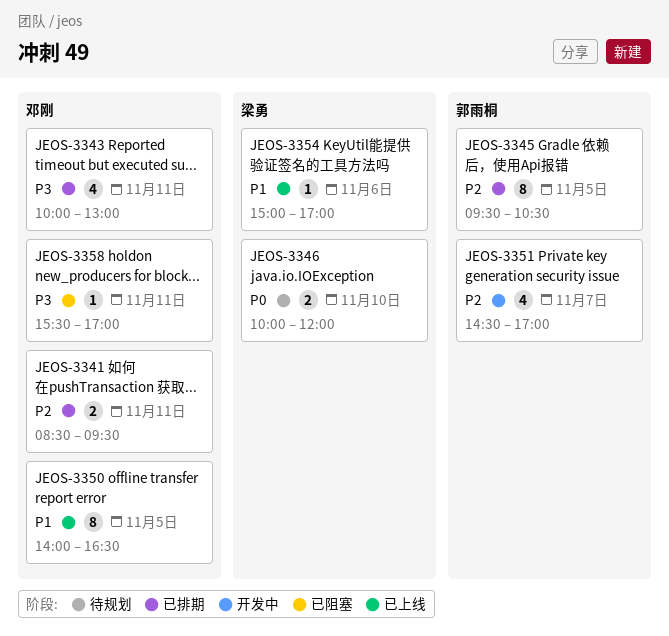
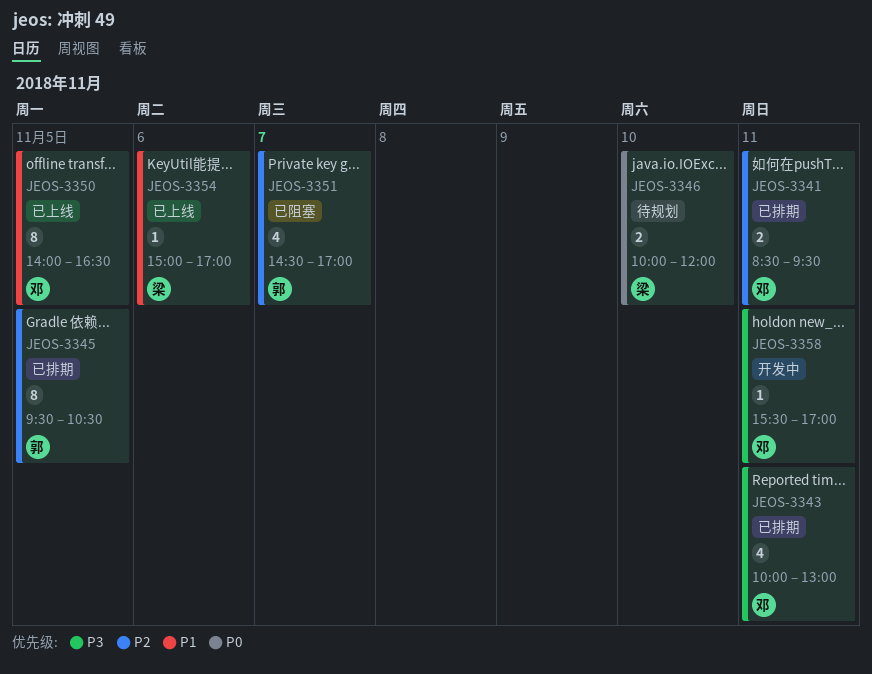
JEOS-3351, status: 开发中 -> 已阻塞
JEOS-3358, status: 已阻塞 -> 开发中

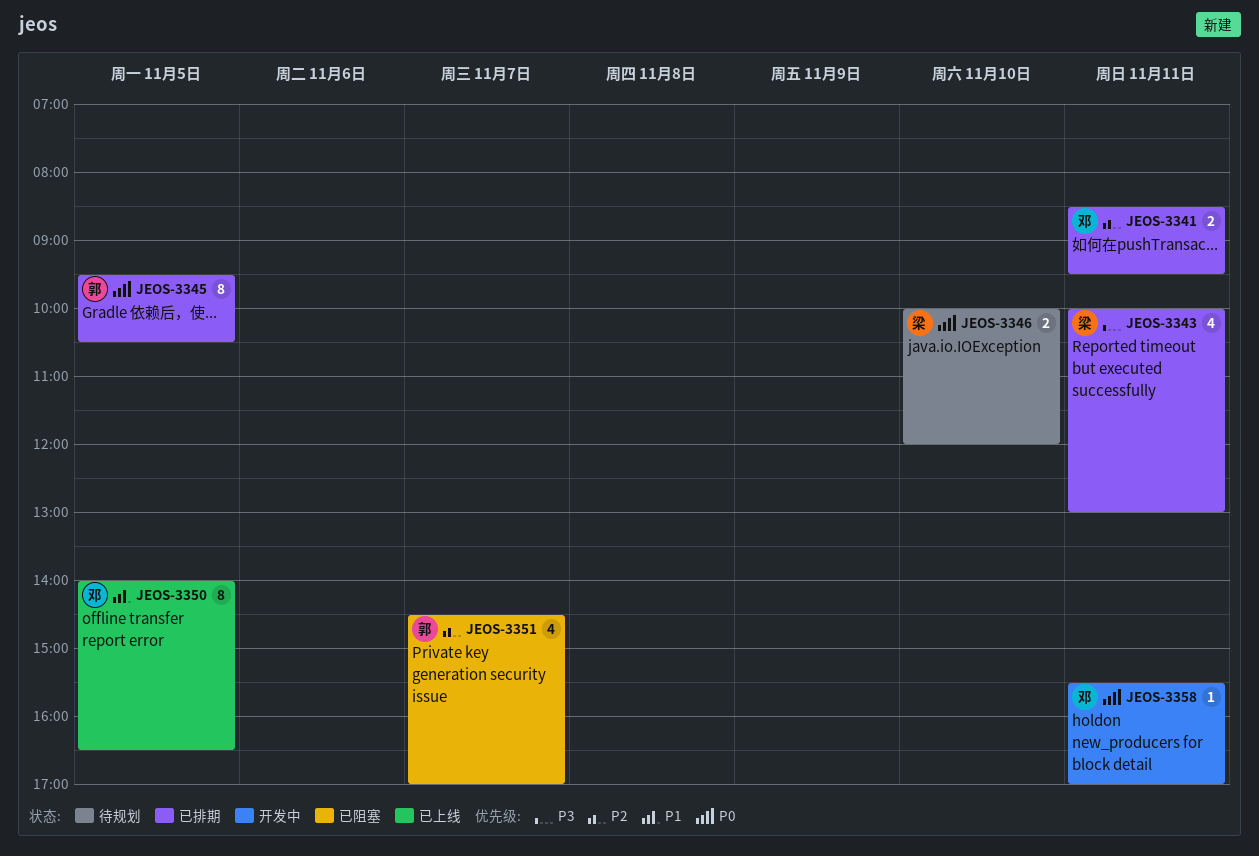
JEOS-3343, owner: 邓 -> 梁
JEOS-3345, priority: P2 -> P0
JEOS-3354: present -> none
JEOS-3358, priority: P3 -> P0

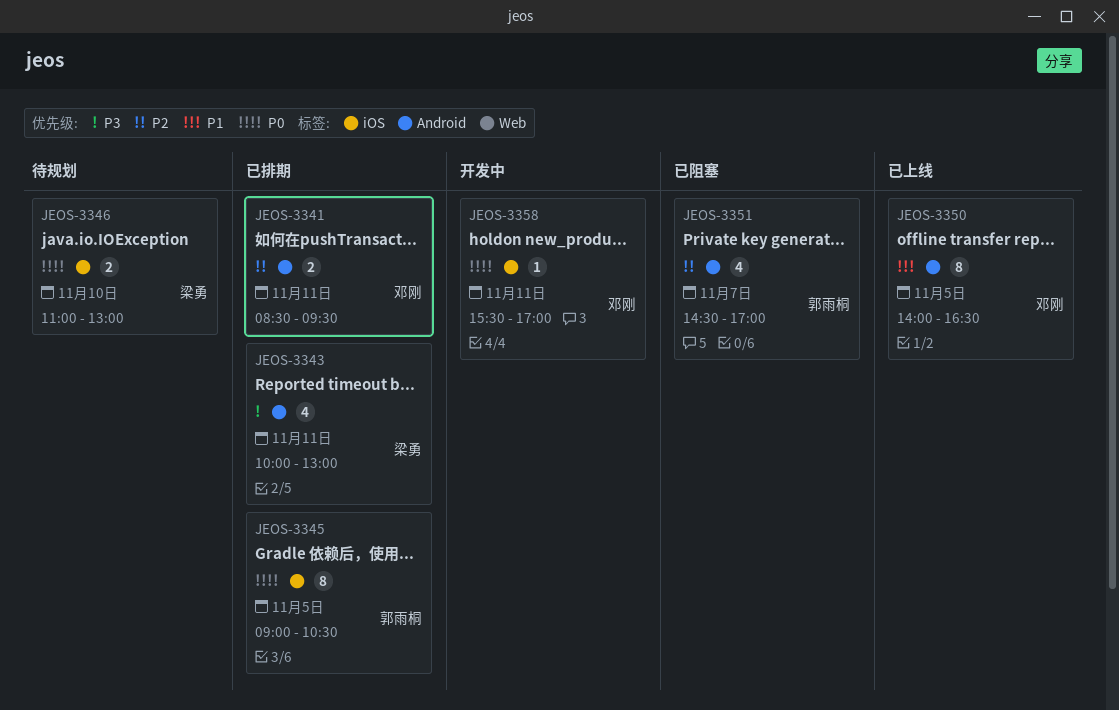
JEOS-3345, begins: 09:30 -> 09:00
JEOS-3346, begins: 10:00 -> 11:00
JEOS-3346, ends: 12:00 -> 13:00

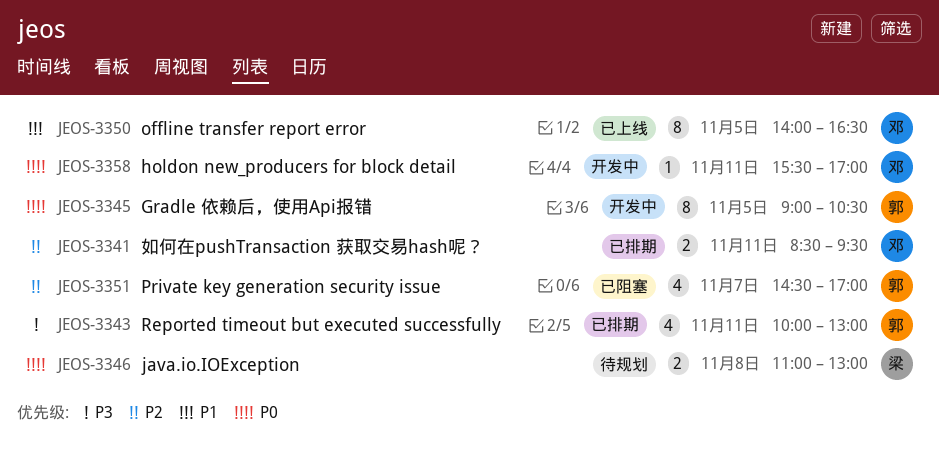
JEOS-3343, owner: 梁勇 -> 郭雨桐
JEOS-3345, status: 已排期 -> 开发中
JEOS-3346, day: Nov 10 -> Nov 8

